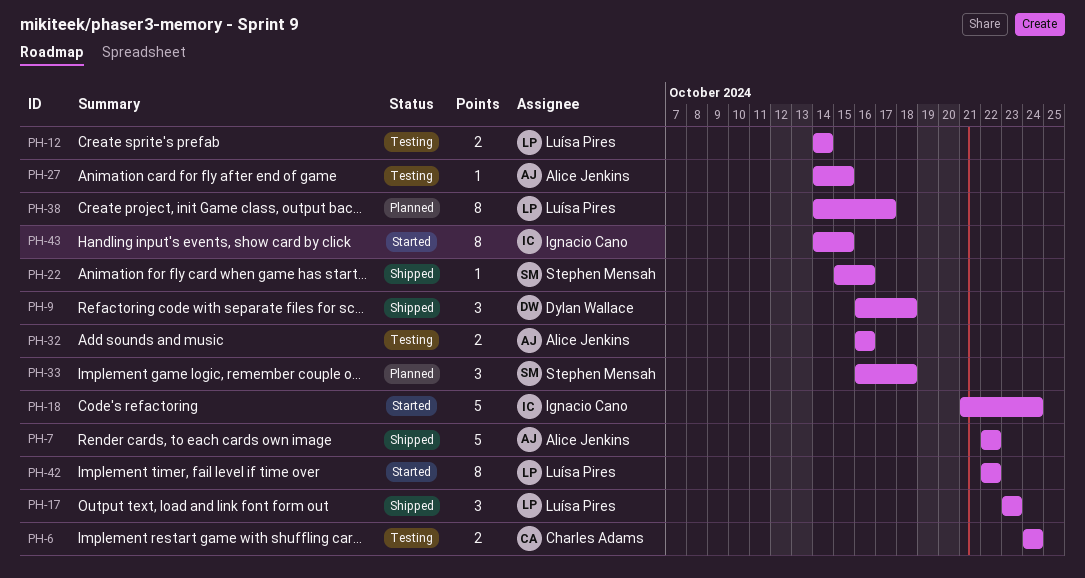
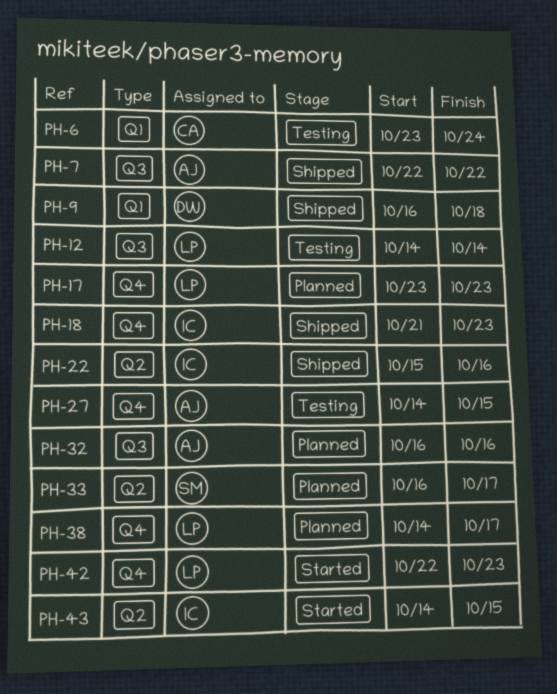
PH-6, start: Oct 24 -> Oct 23
PH-17, status: Shipped -> Planned
PH-18, status: Started -> Shipped
PH-18, due: Oct 24 -> Oct 23
PH-22, owner: Stephen Mensah -> Ignacio Cano
PH-32, status: Testing -> Planned
PH-33, due: Oct 18 -> Oct 17
PH-42, due: Oct 22 -> Oct 23

